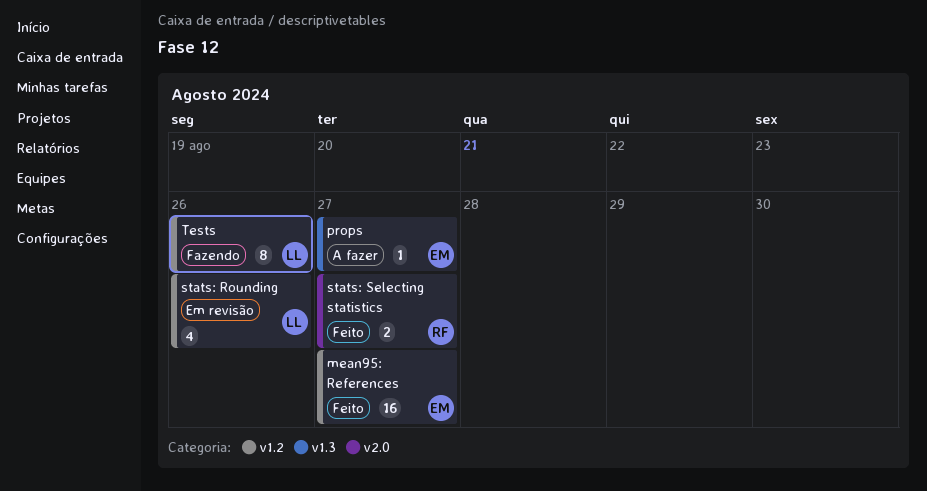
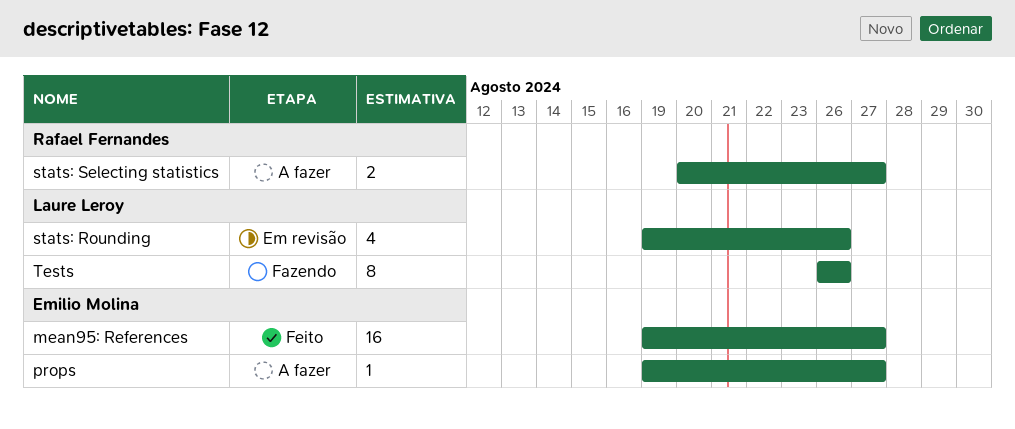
stats: Selecting statistics, status: Feito -> A fazer

